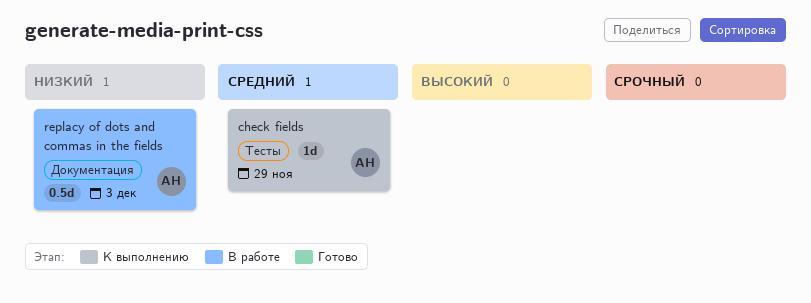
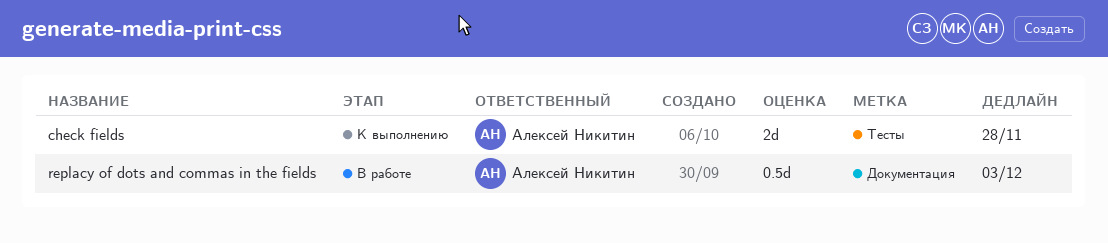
check fields, estimate: 1d -> 2d
check fields, due: Nov 29 -> Nov 28

